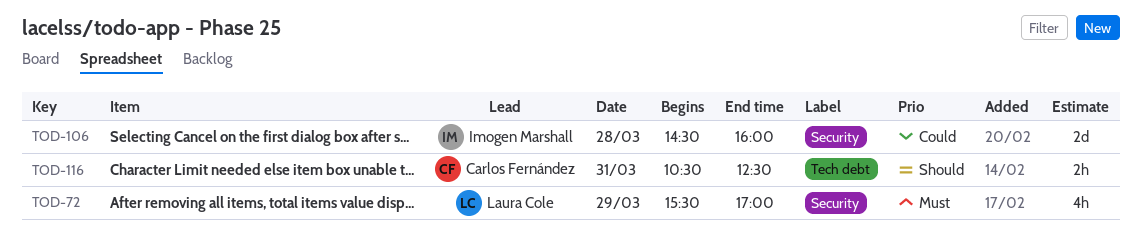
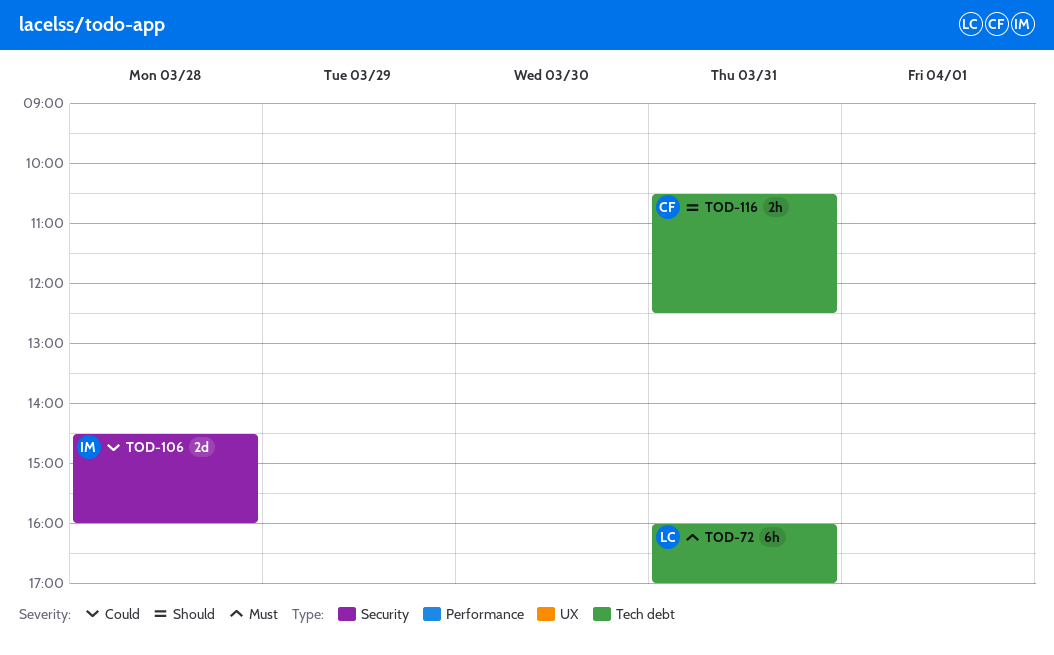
TOD-72, label: Security -> Tech debt
TOD-72, estimate: 4h -> 6h
TOD-72, day: Mar 29 -> Mar 31
TOD-72, begins: 15:30 -> 16:00

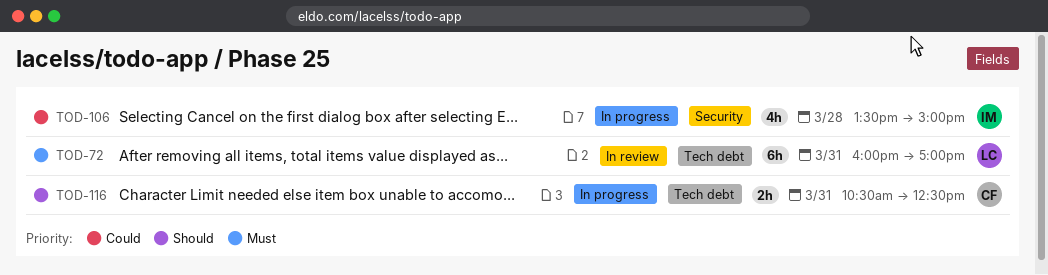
TOD-106, estimate: 2d -> 4h
TOD-106, begins: 14:30 -> 13:30
TOD-106, ends: 16:00 -> 15:00

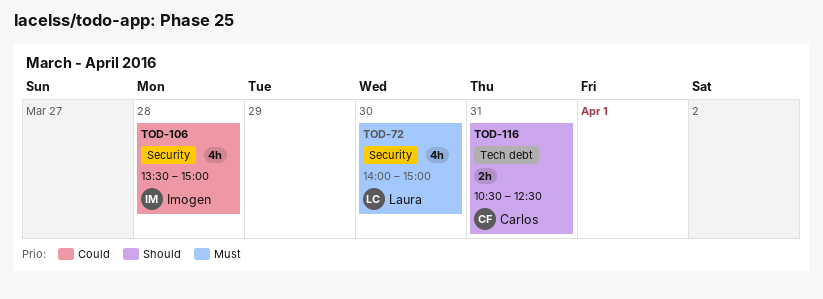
TOD-72, label: Tech debt -> Security
TOD-72, estimate: 6h -> 4h
TOD-72, day: Mar 31 -> Mar 30
TOD-72, begins: 16:00 -> 14:00
TOD-72, ends: 17:00 -> 15:00

